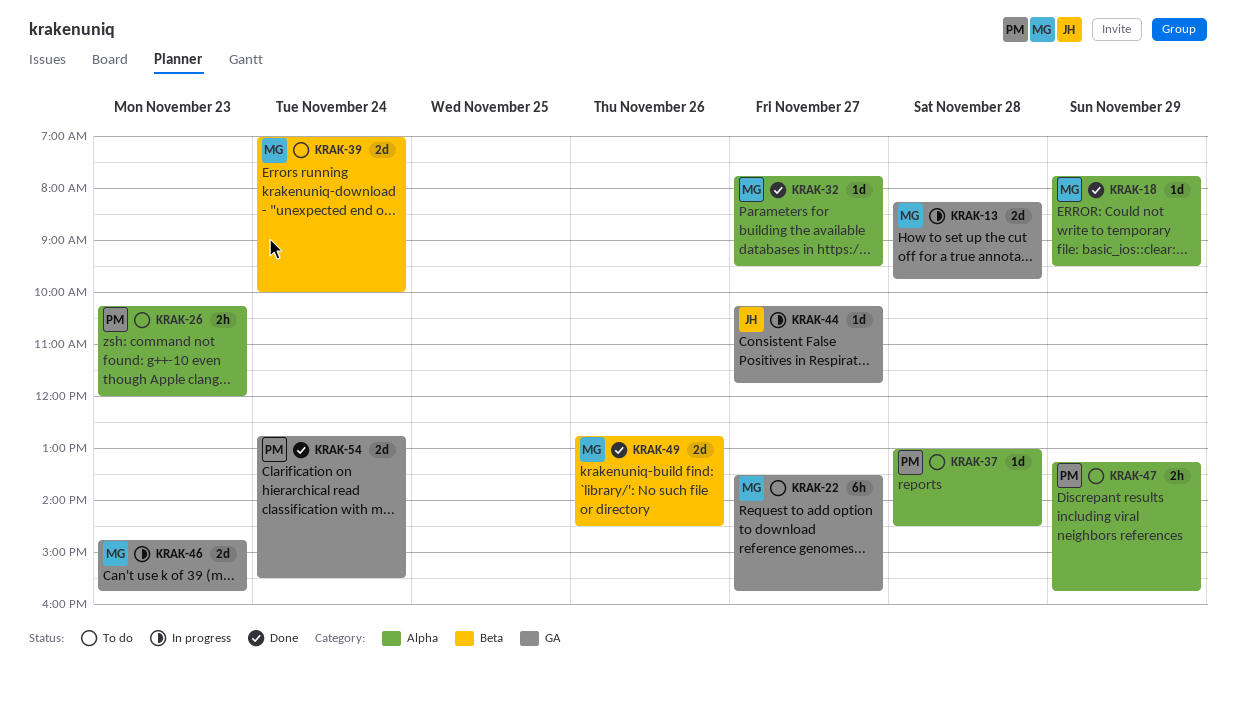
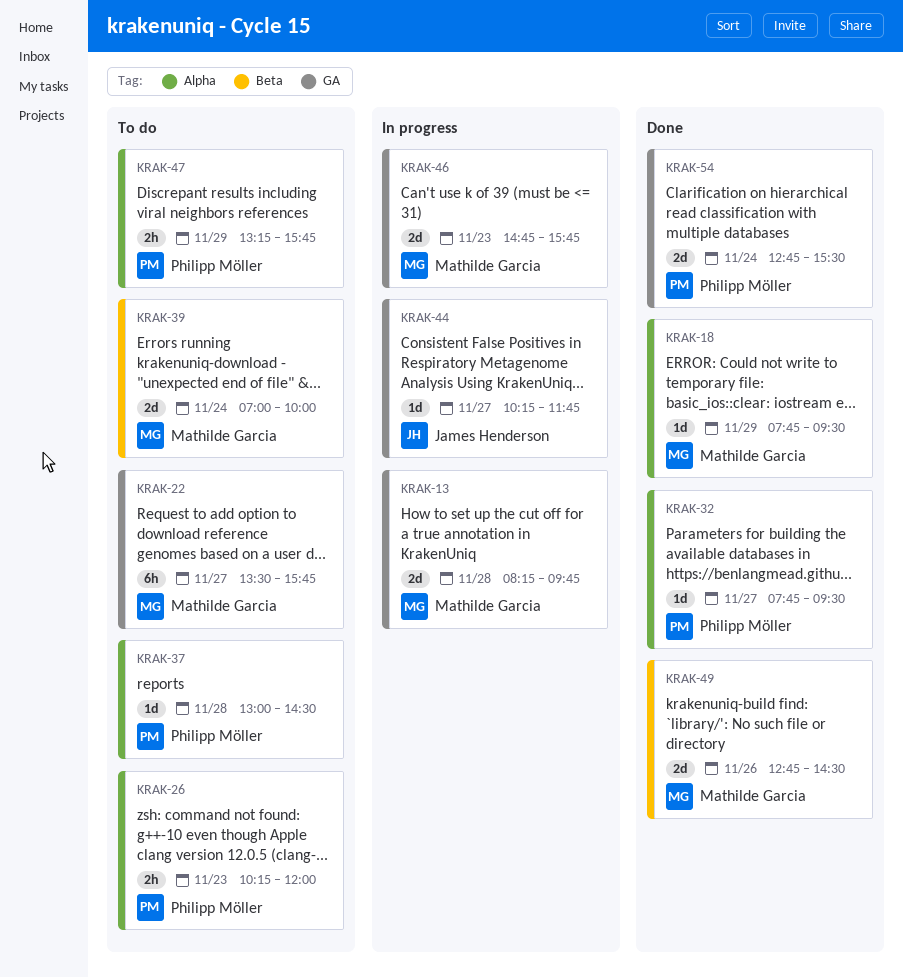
KRAK-32, owner: Mathilde Garcia -> Philipp Möller

